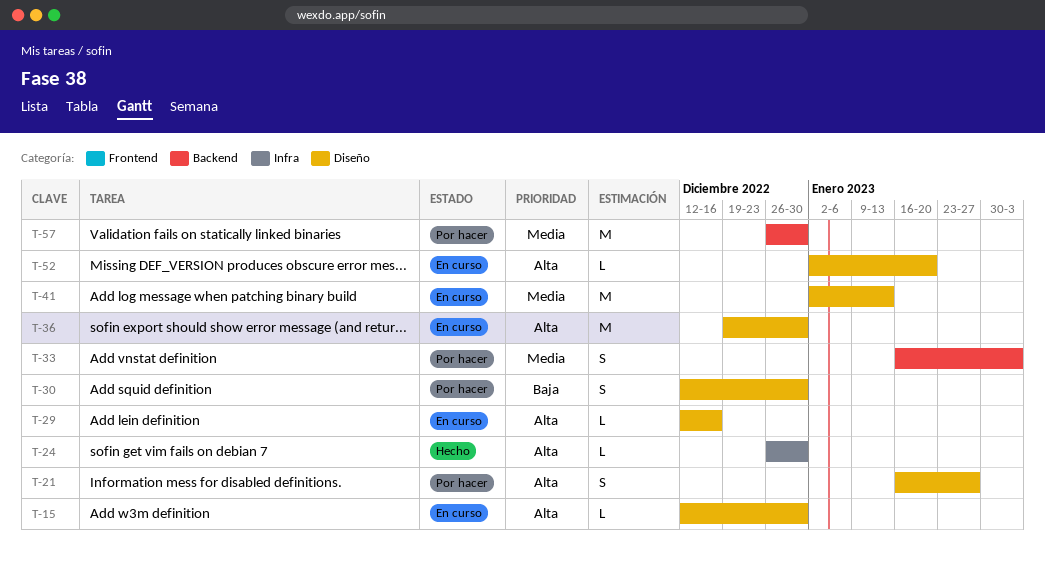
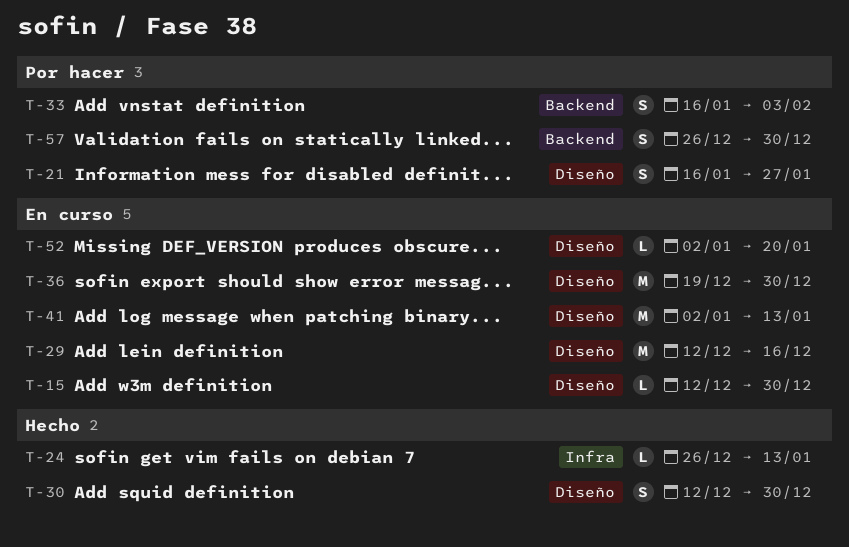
T-24, due: Dec 30 -> Jan 13
T-29, estimate: L -> M
T-30, status: Por hacer -> Hecho
T-57, estimate: M -> S

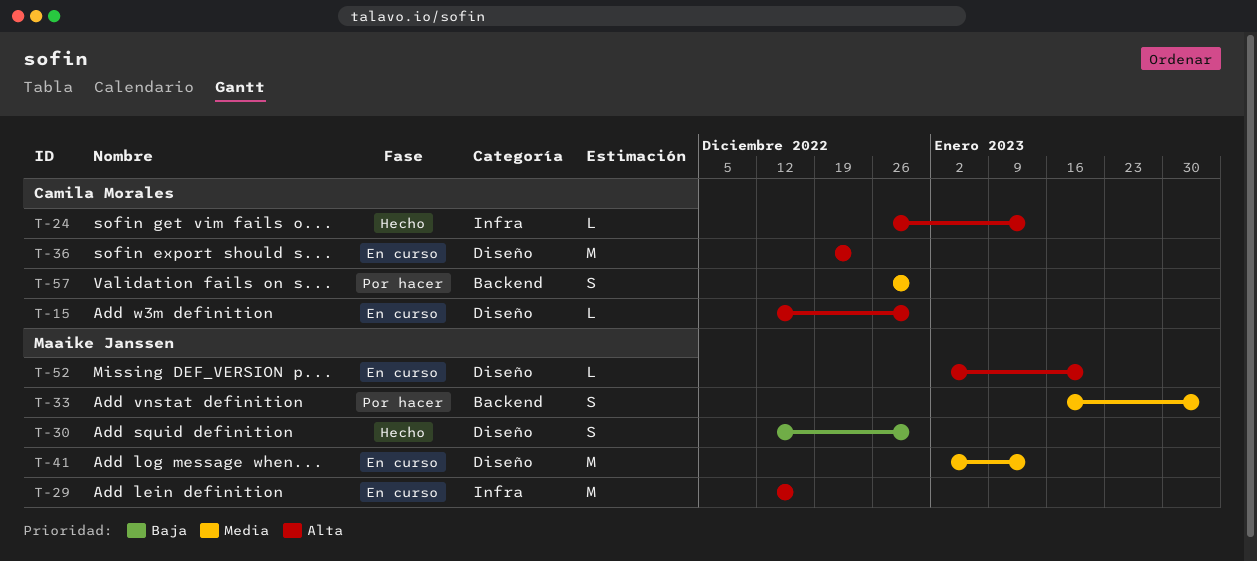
T-21: present -> none
T-29, label: Diseño -> Infra
T-36, due: Dec 30 -> Dec 23

